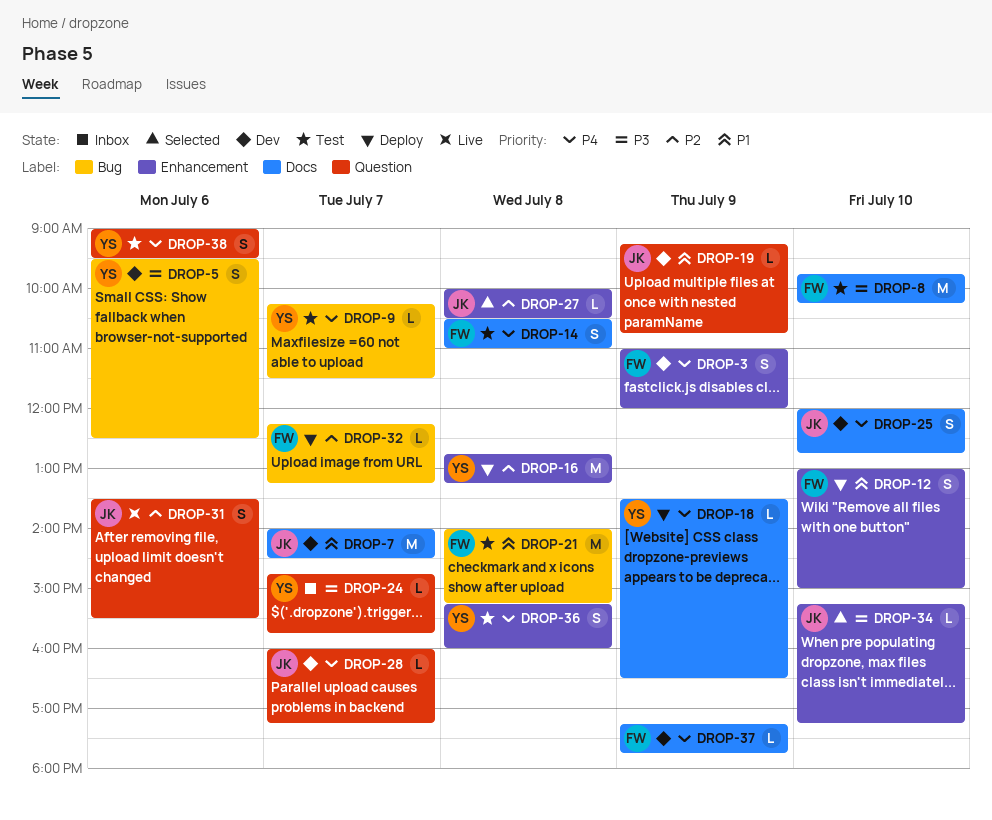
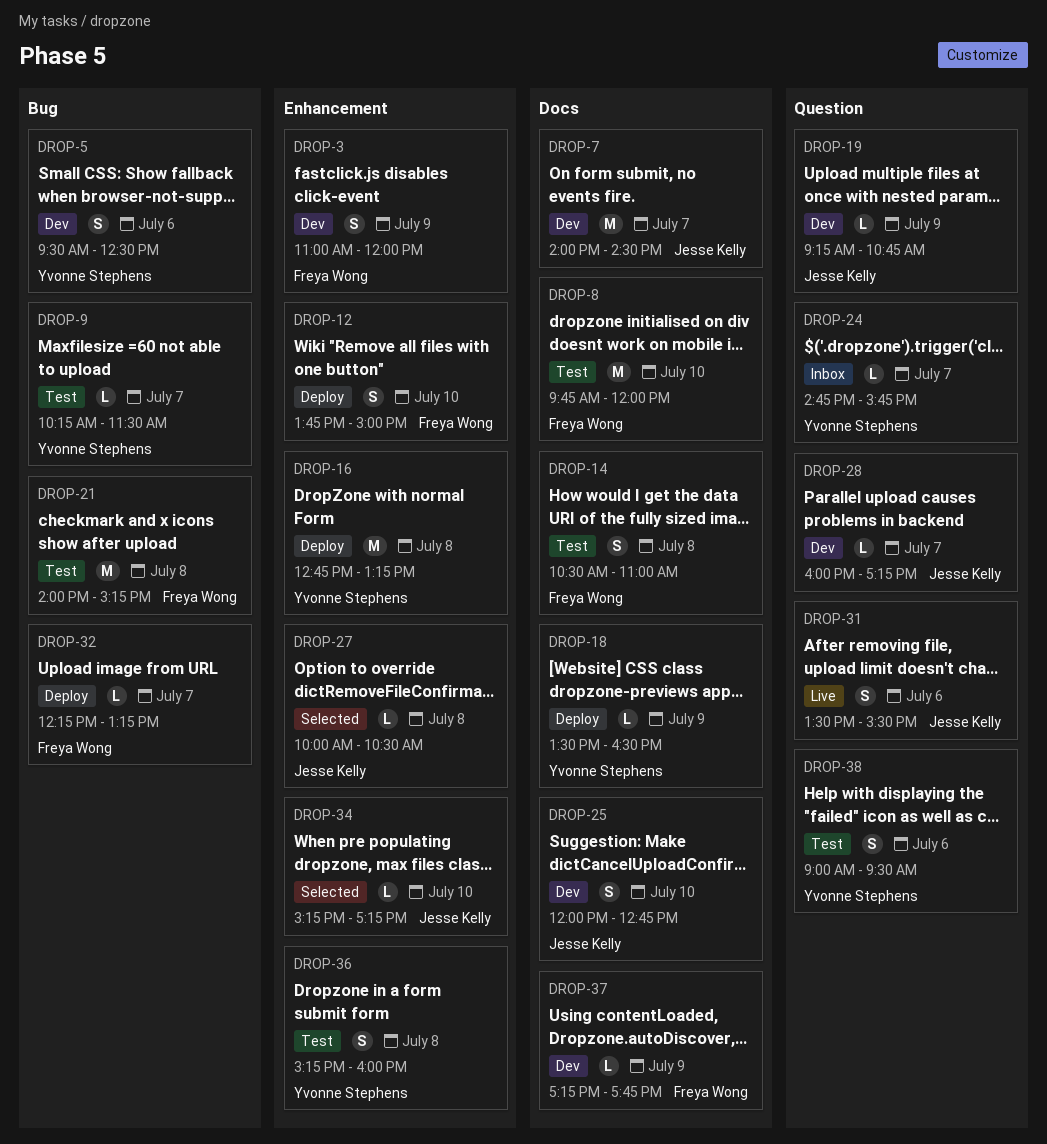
DROP-8, ends: 10:15 -> 12:00
DROP-12, begins: 13:00 -> 13:45

